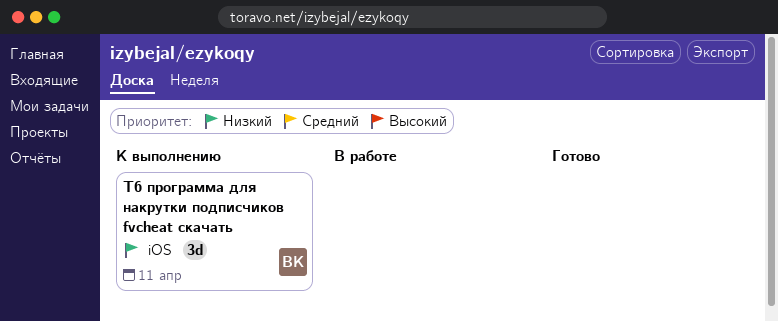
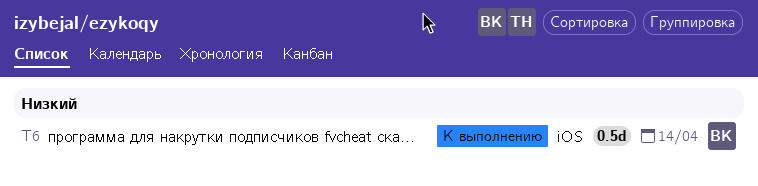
T6, estimate: 3d -> 0.5d
T6, due: Apr 11 -> Apr 14

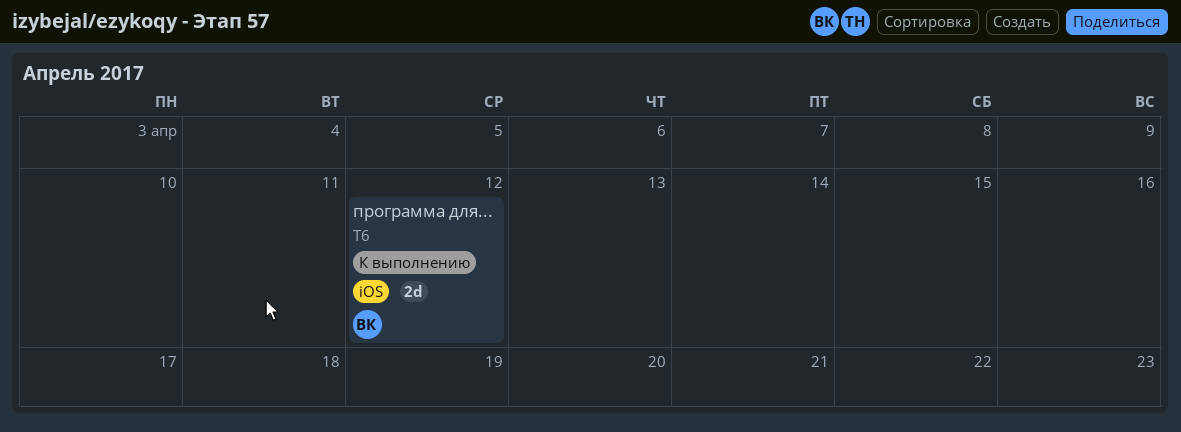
T6, estimate: 0.5d -> 2d
T6, due: Apr 14 -> Apr 12

